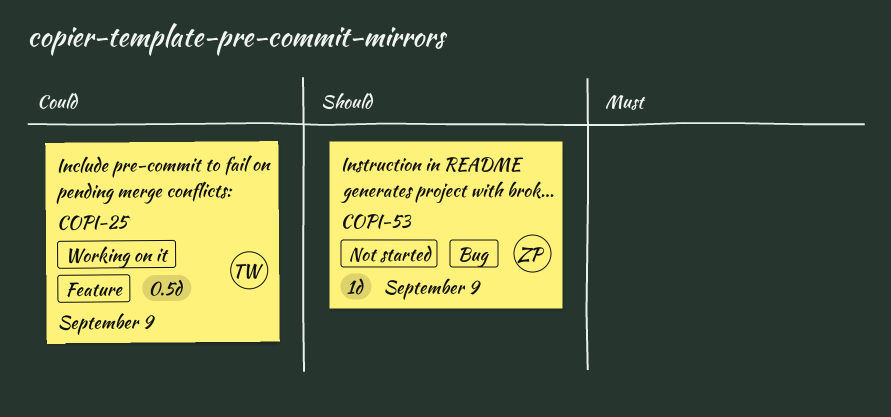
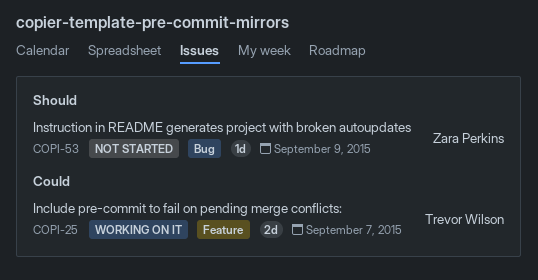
COPI-25, estimate: 0.5d -> 2d
COPI-25, due: Sep 9 -> Sep 7

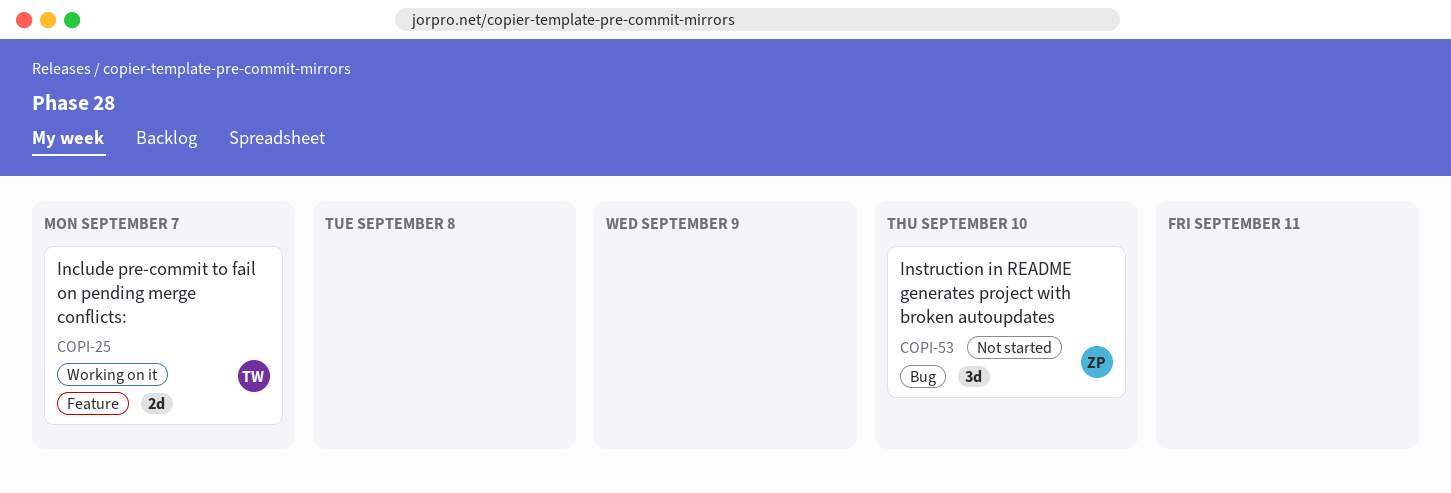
COPI-53, estimate: 1d -> 3d
COPI-53, due: Sep 9 -> Sep 10

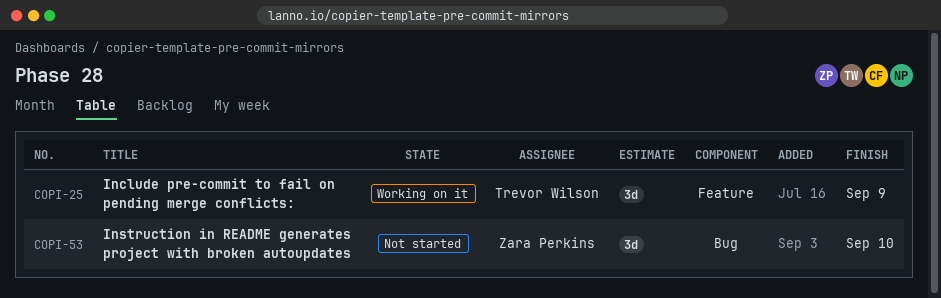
COPI-25, estimate: 2d -> 3d
COPI-25, due: Sep 7 -> Sep 9

